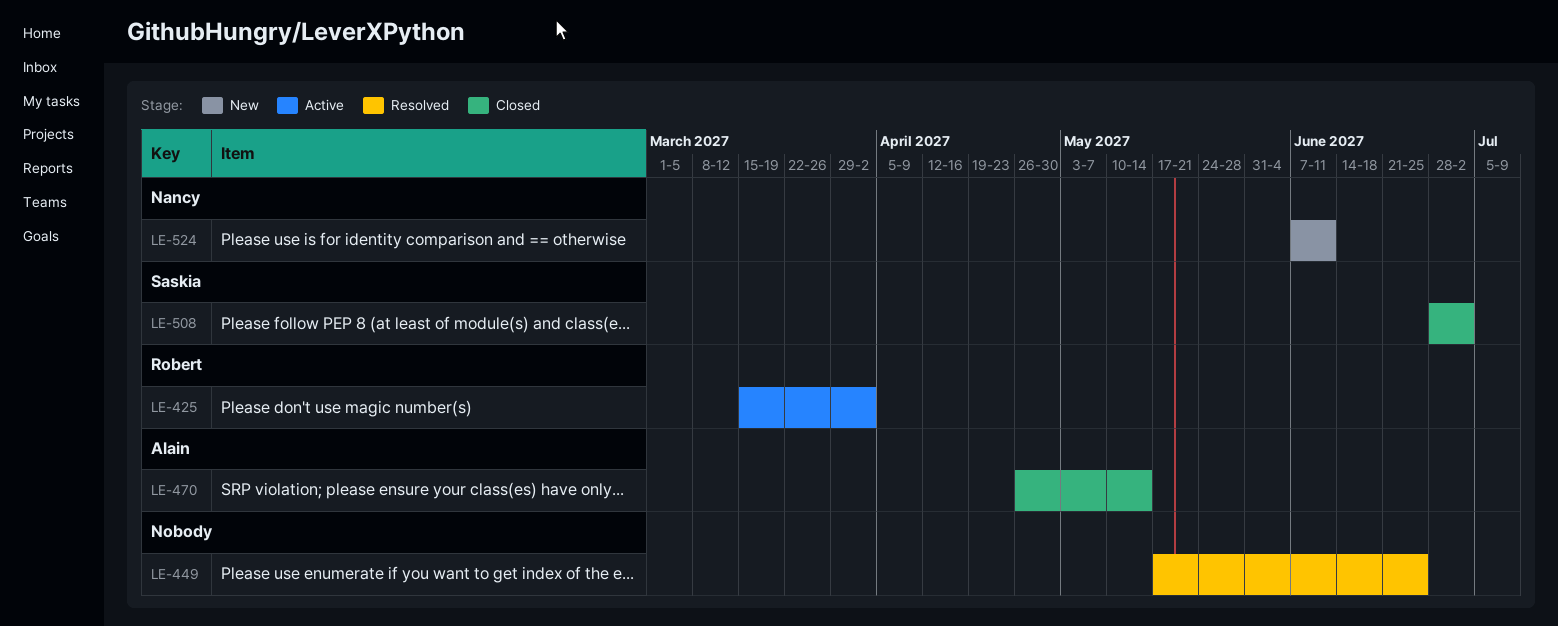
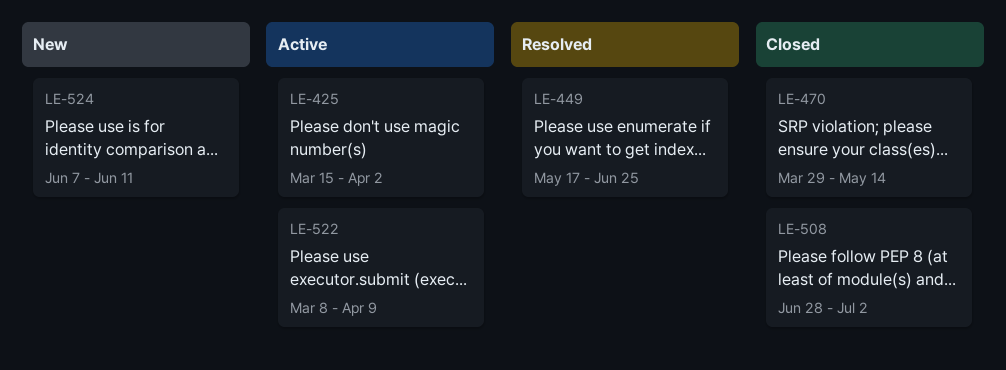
LE-470, start: Apr 26 -> Mar 29
LE-522: none -> present

